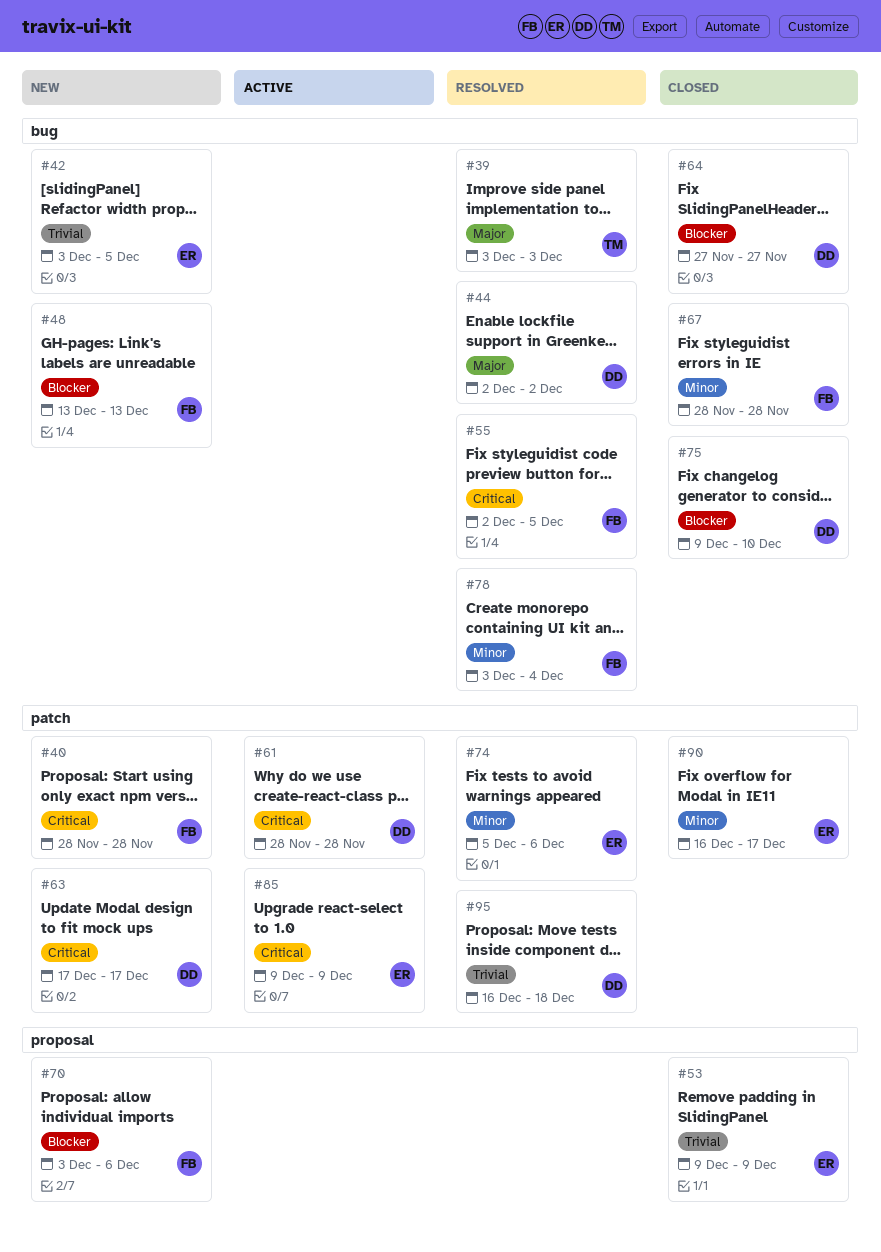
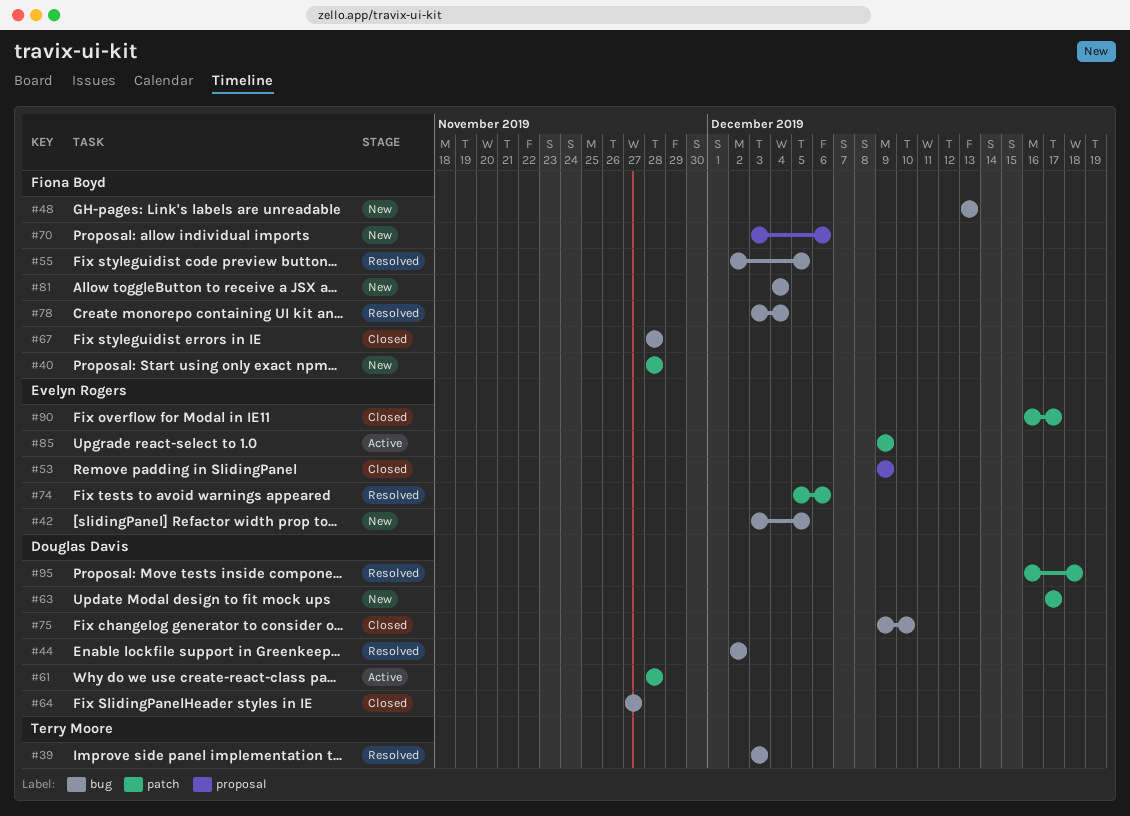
#81: none -> present

